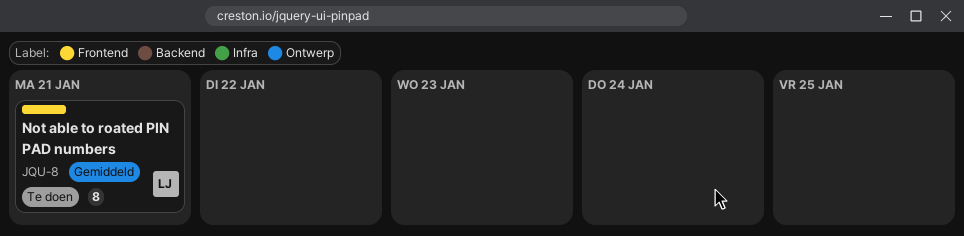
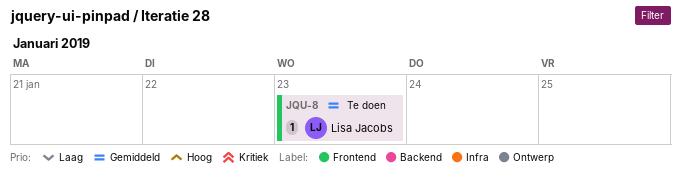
JQU-8, estimate: 8 -> 1
JQU-8, due: Jan 21 -> Jan 23

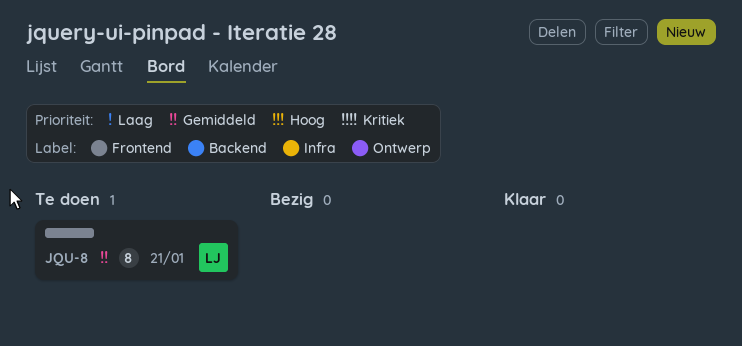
JQU-8, estimate: 1 -> 8
JQU-8, due: Jan 23 -> Jan 21

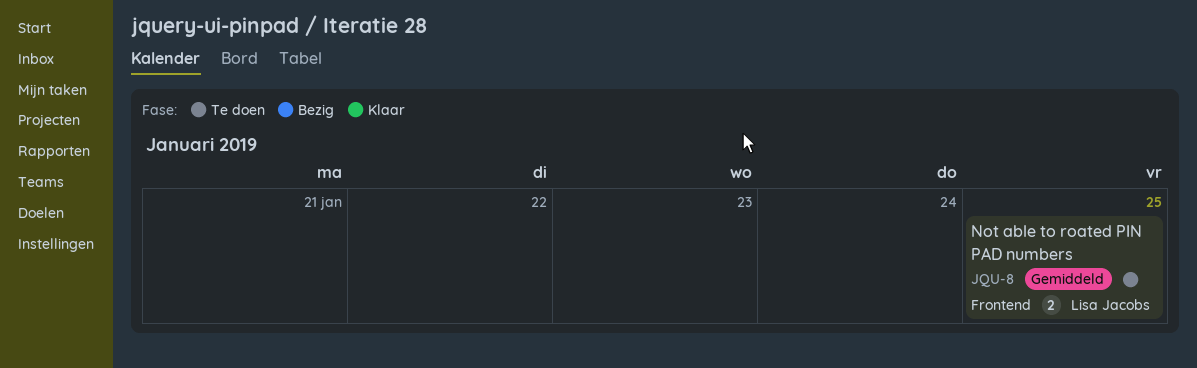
JQU-8, estimate: 8 -> 2
JQU-8, due: Jan 21 -> Jan 25

